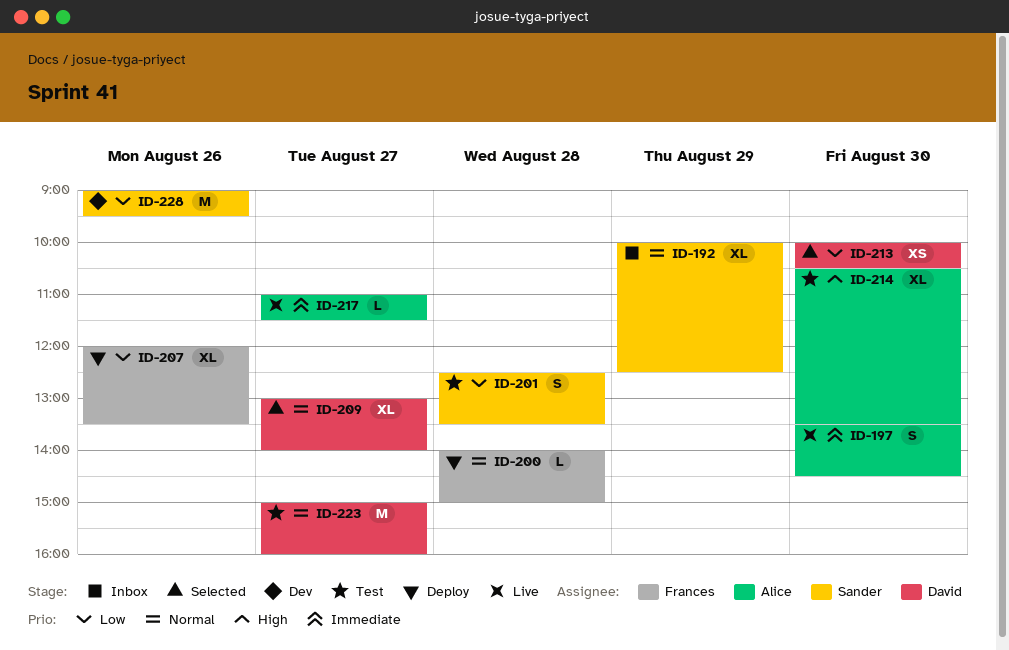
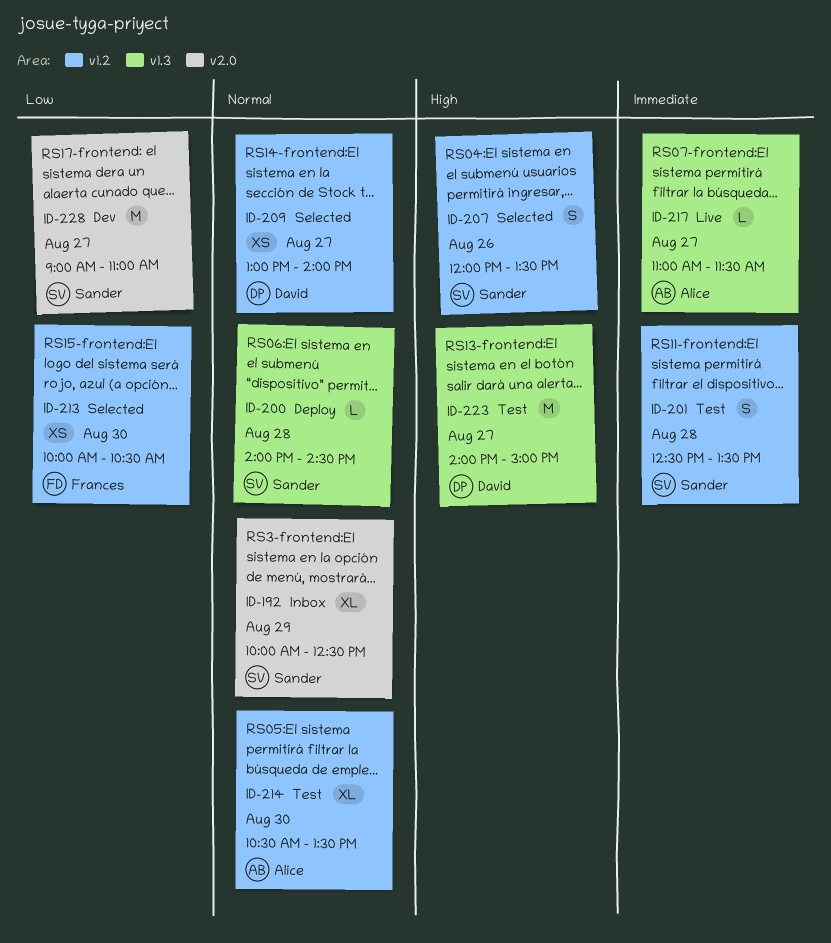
ID-197: present -> none
ID-200, owner: Frances -> Sander
ID-200, ends: 15:00 -> 14:30
ID-201, priority: Low -> Immediate
ID-207, status: Deploy -> Selected
ID-207, owner: Frances -> Sander
ID-207, priority: Low -> High
ID-207, estimate: XL -> S
ID-209, estimate: XL -> XS
ID-213, owner: David -> Frances
ID-214, priority: High -> Normal
ID-223, priority: Normal -> High
ID-223, begins: 15:00 -> 14:00
ID-223, ends: 16:00 -> 15:00
ID-228, day: Aug 26 -> Aug 27
ID-228, ends: 09:30 -> 11:00

